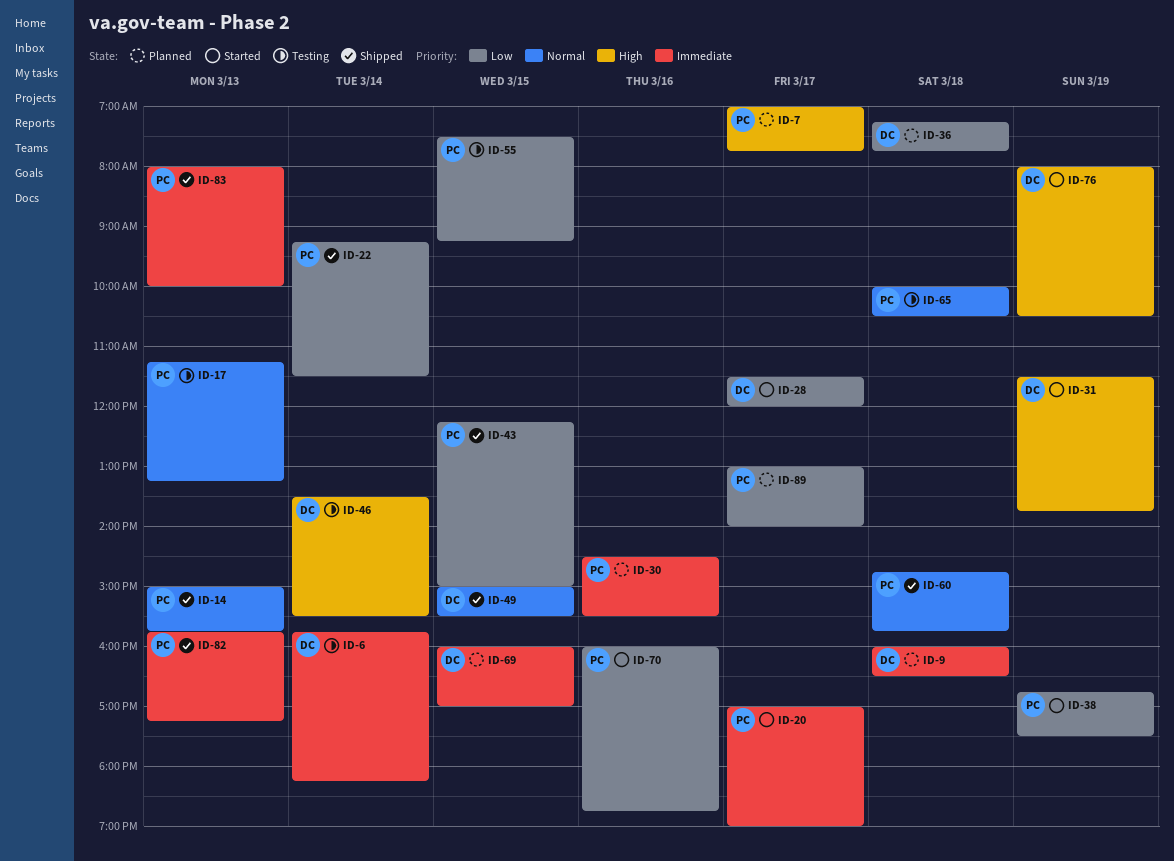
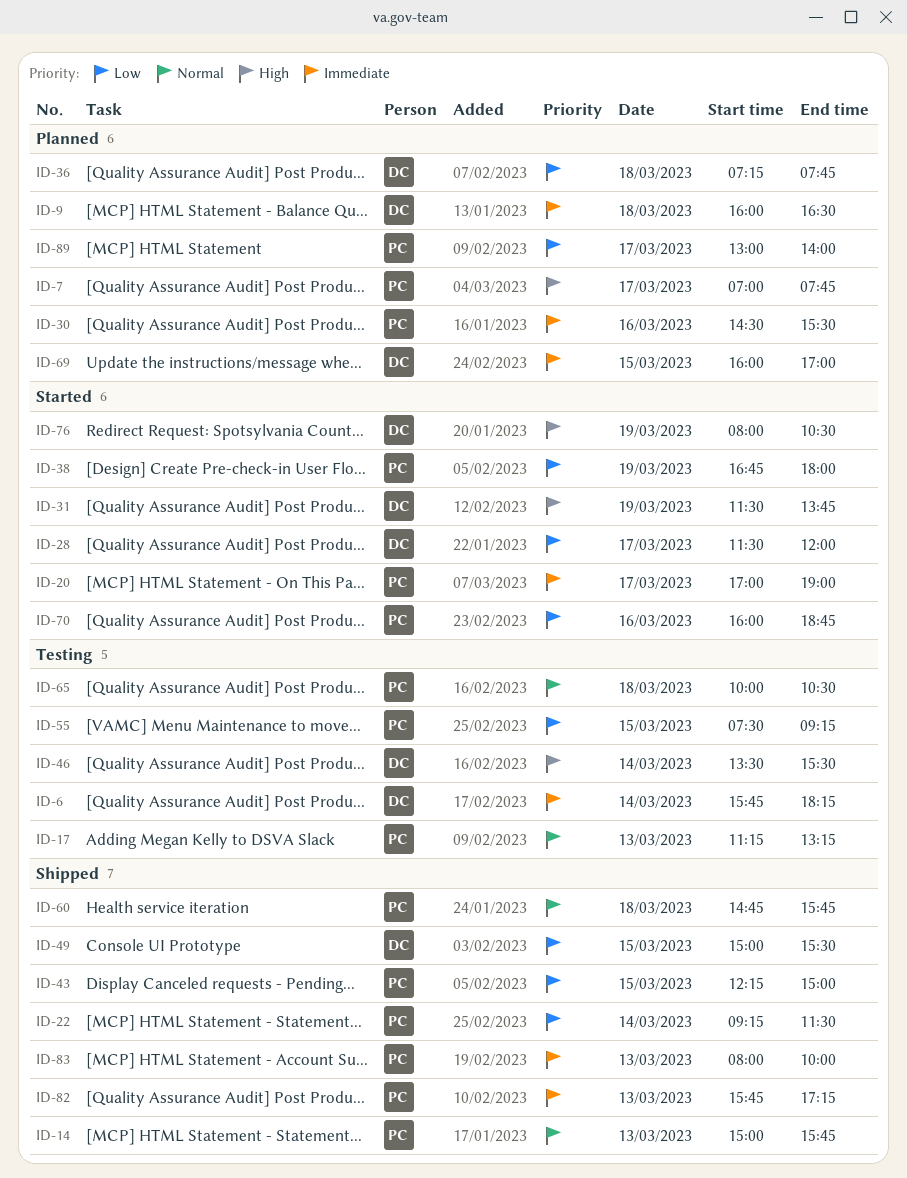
ID-38, ends: 17:30 -> 18:00
ID-49, priority: Normal -> Low

